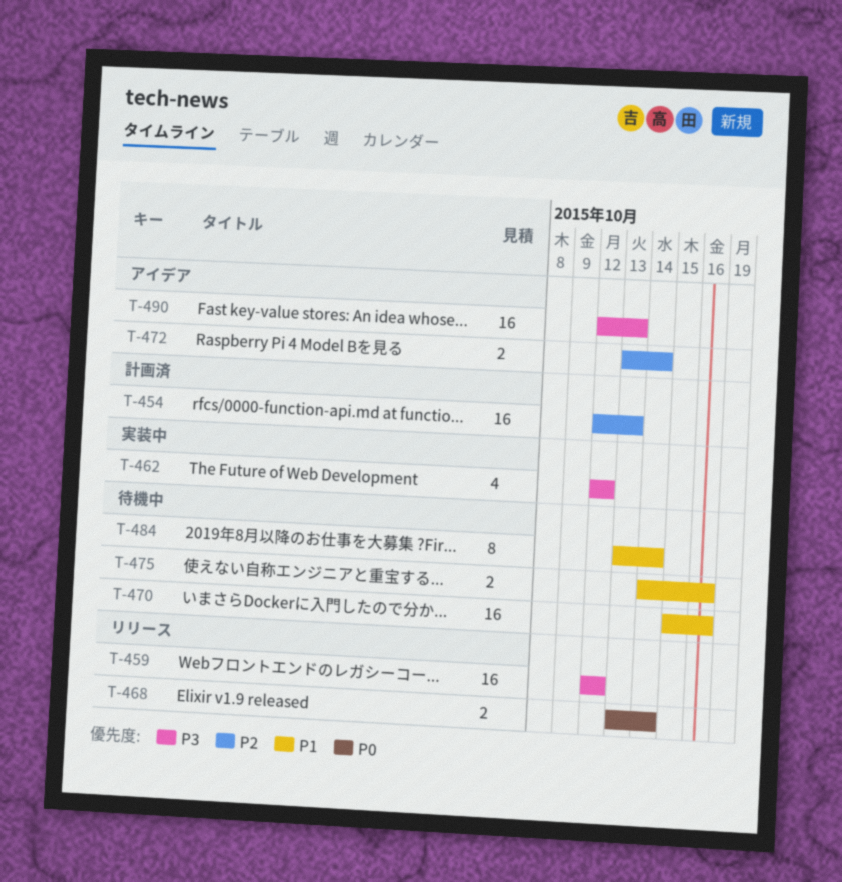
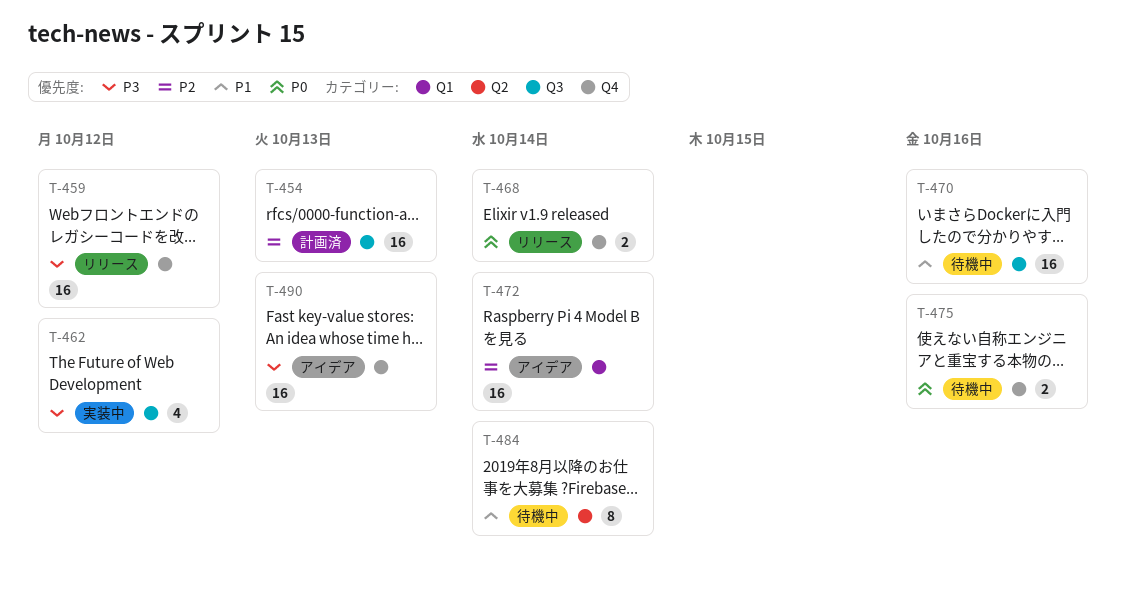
T-472, estimate: 2 -> 16
T-475, priority: P1 -> P0

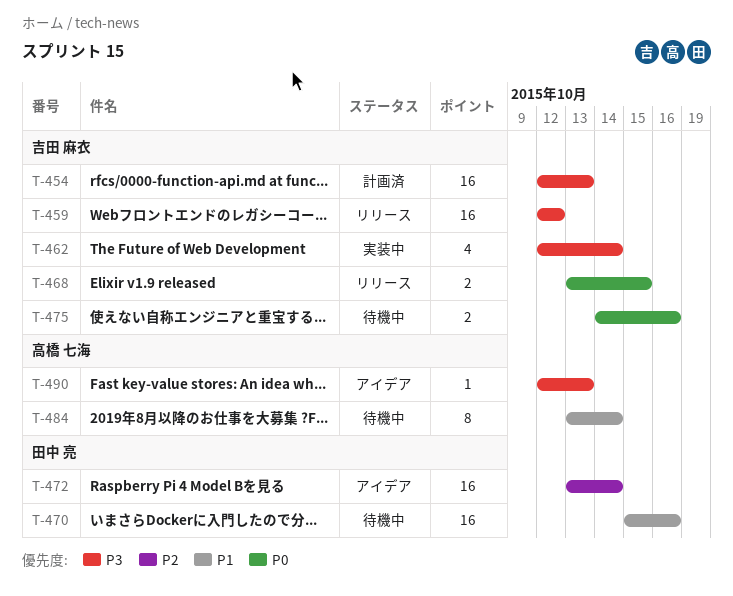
T-454, priority: P2 -> P3
T-462, due: Oct 12 -> Oct 14
T-468, due: Oct 14 -> Oct 15
T-490, estimate: 16 -> 1

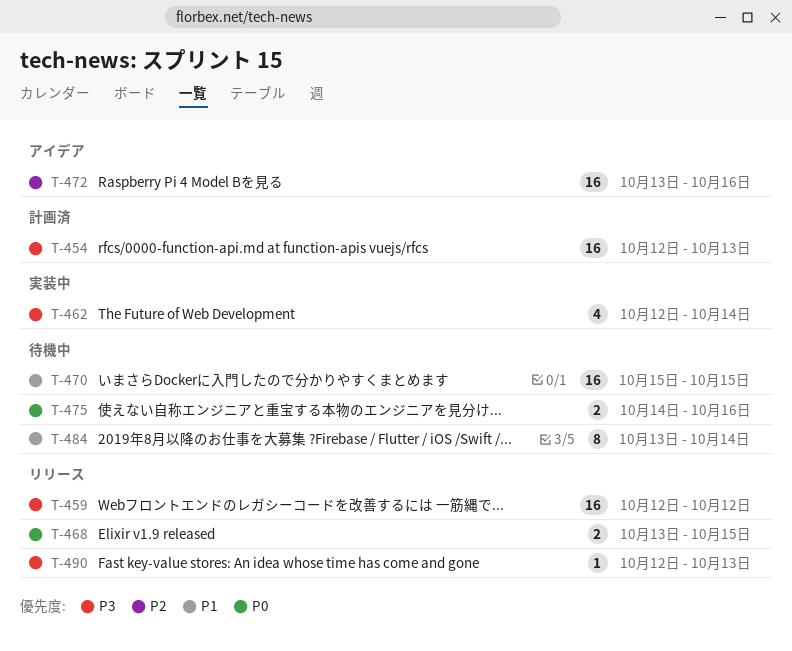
T-470, due: Oct 16 -> Oct 15
T-472, due: Oct 14 -> Oct 16
T-490, status: アイデア -> リリース

